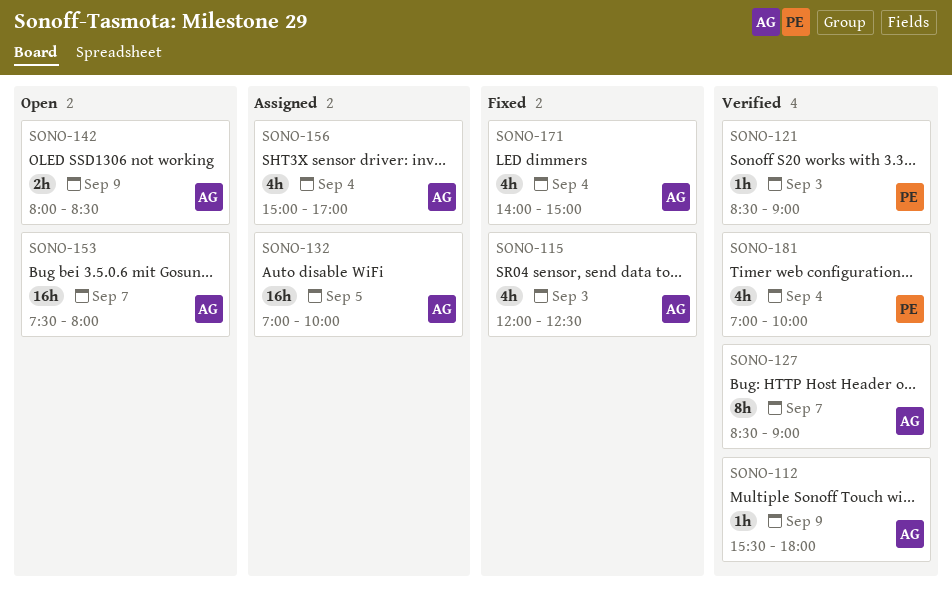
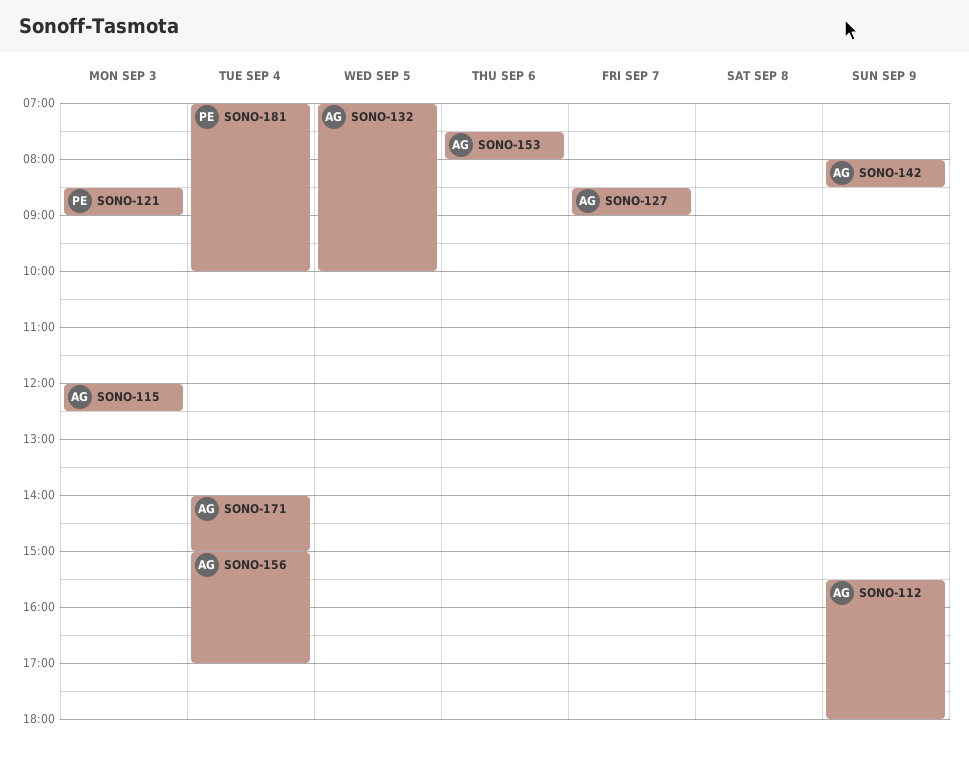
SONO-153, day: Sep 7 -> Sep 6

